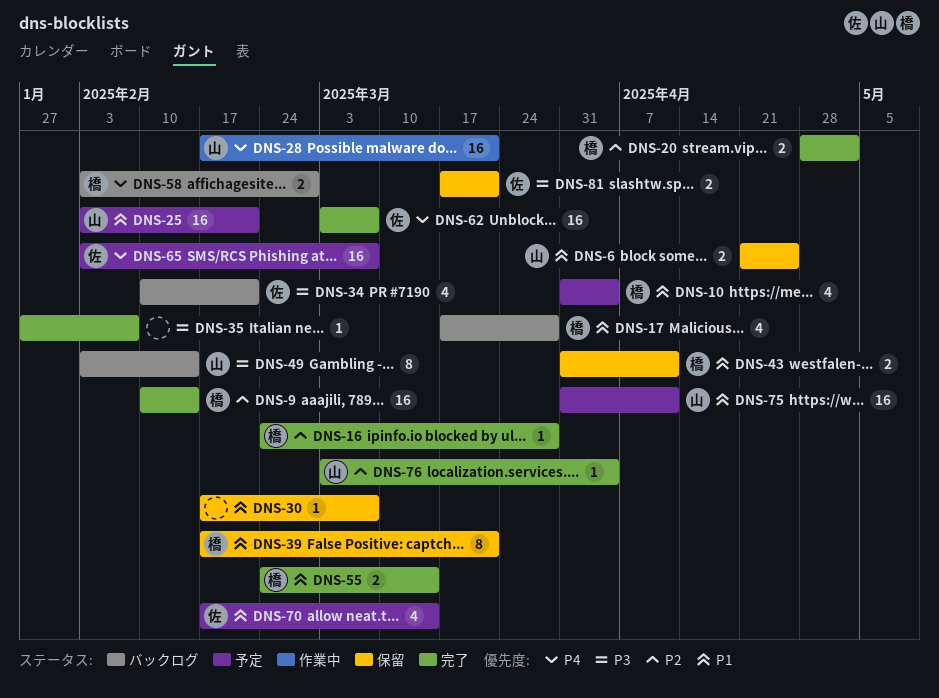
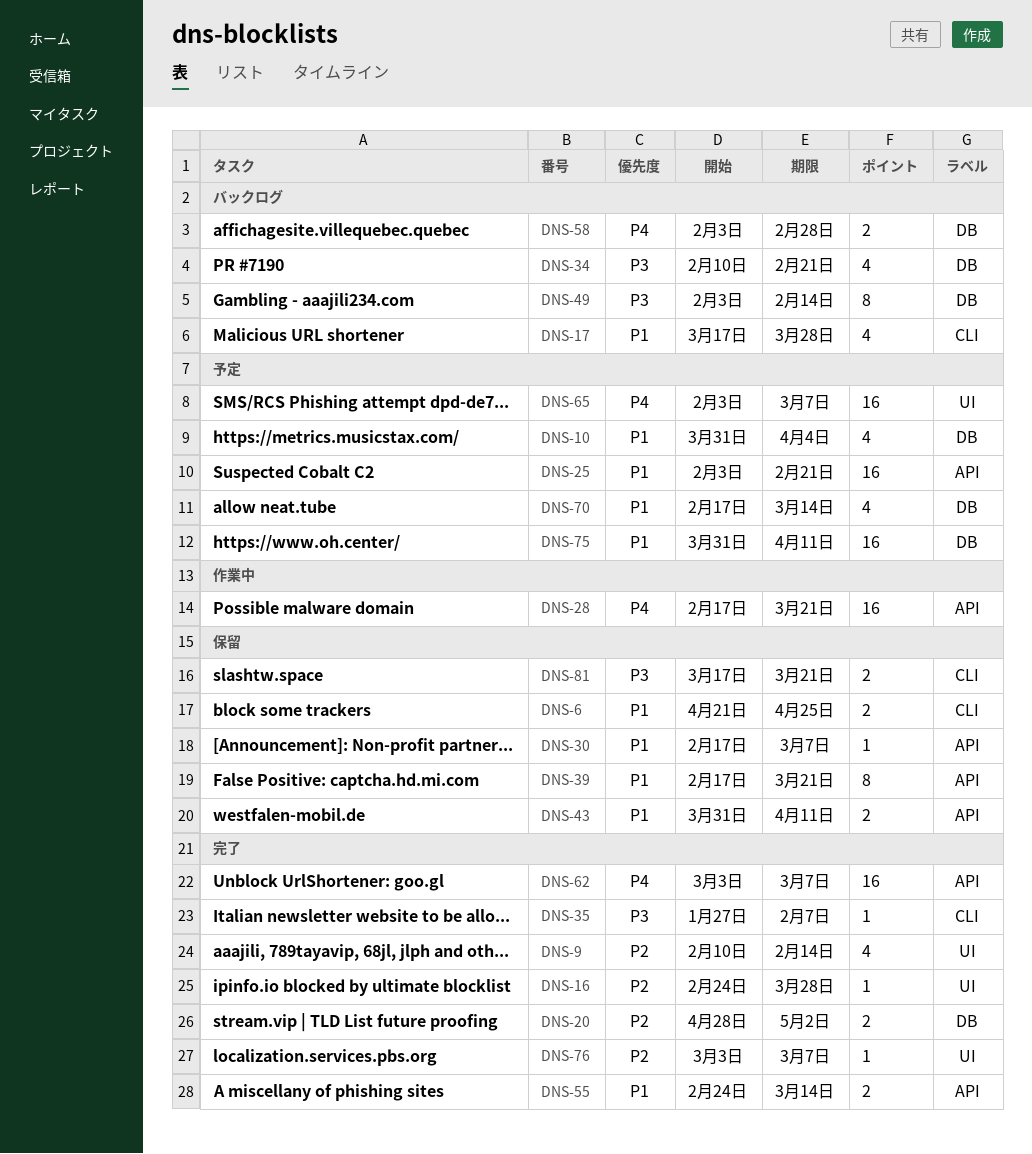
DNS-9, estimate: 16 -> 4
DNS-76, due: Apr 4 -> Mar 7

